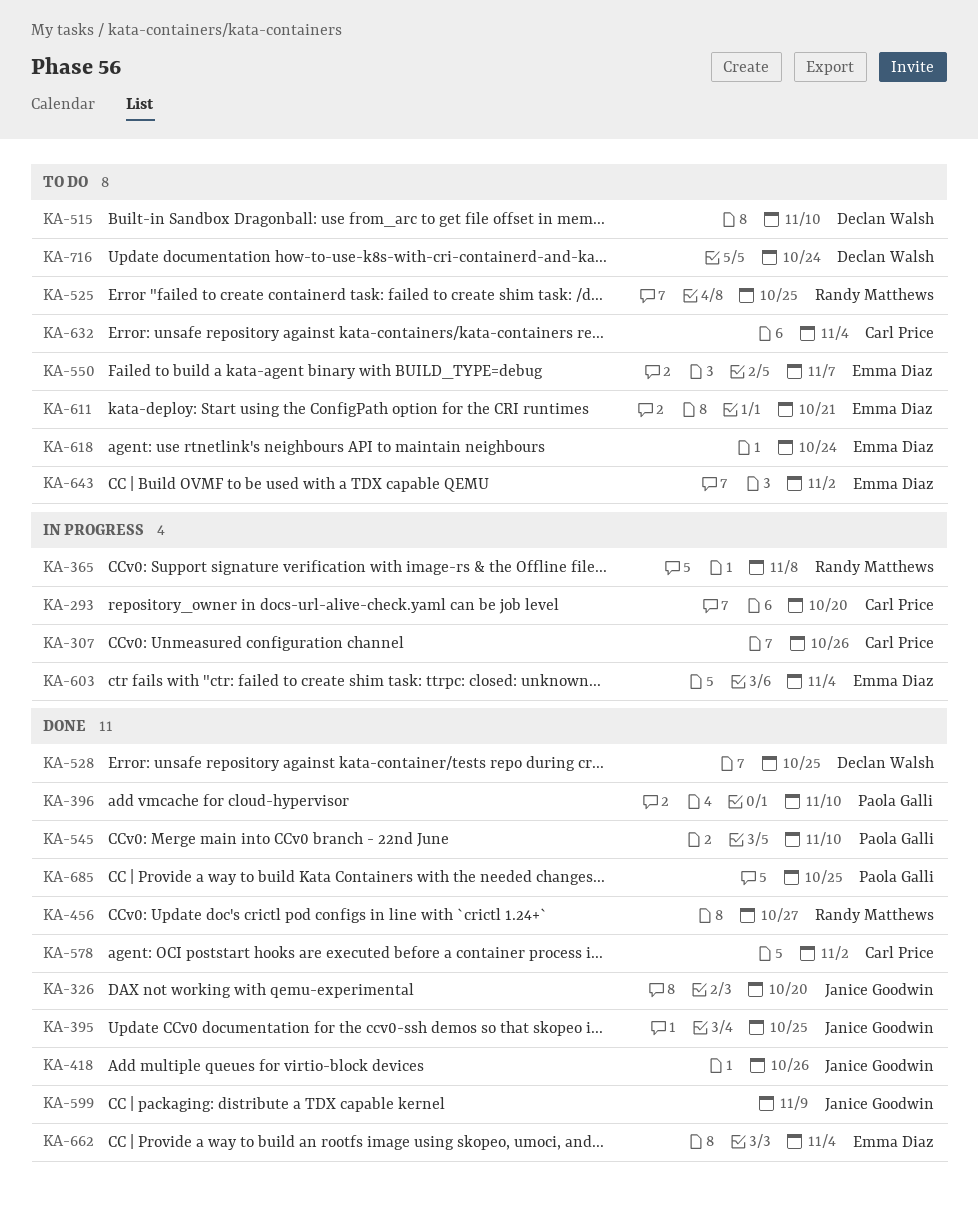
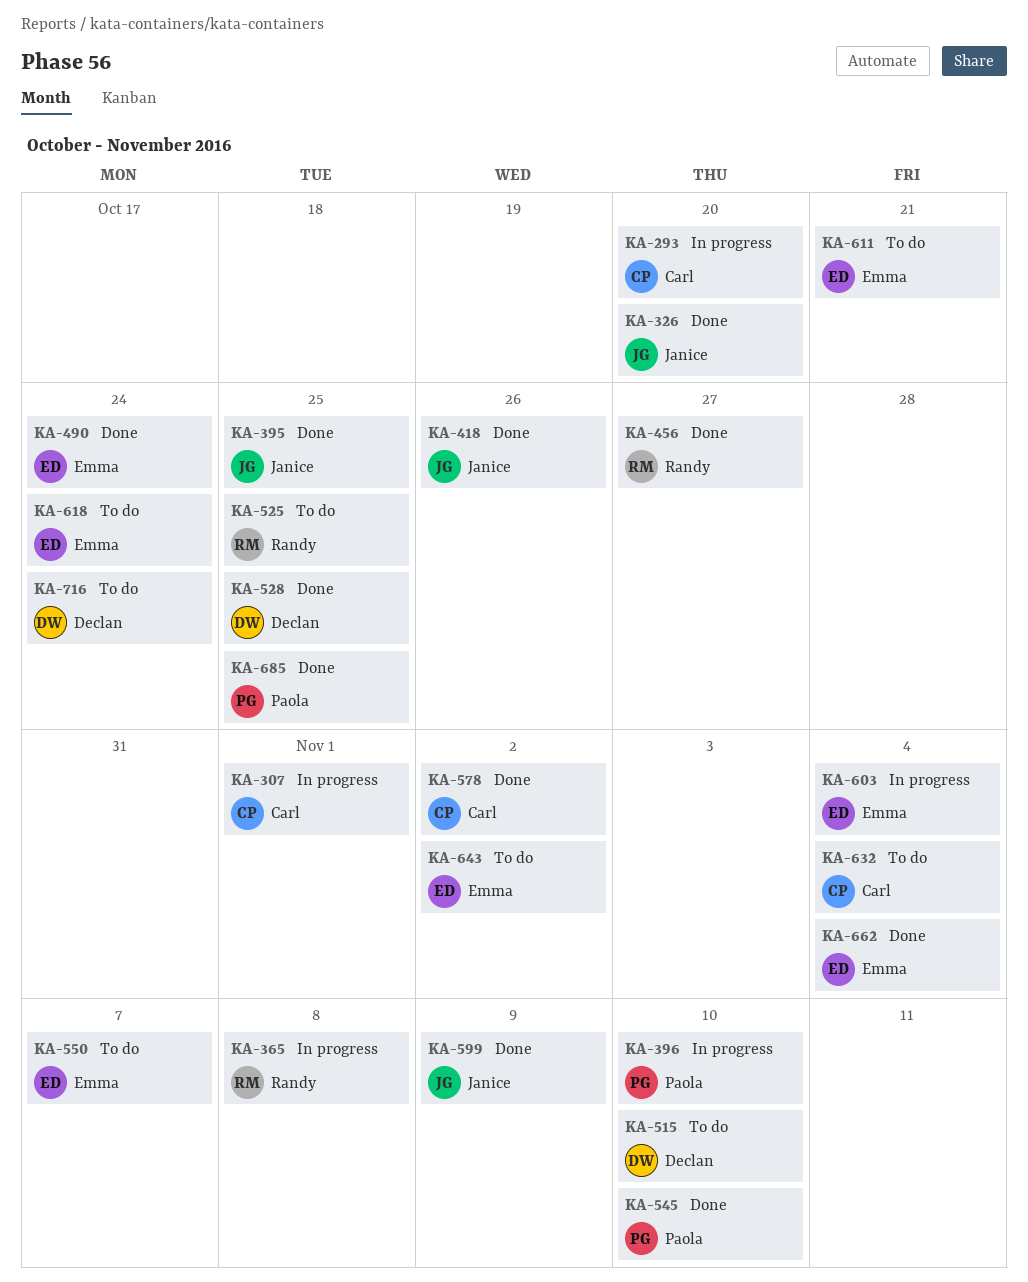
KA-307, due: Oct 26 -> Nov 1
KA-396, status: Done -> In progress
KA-490: none -> present

